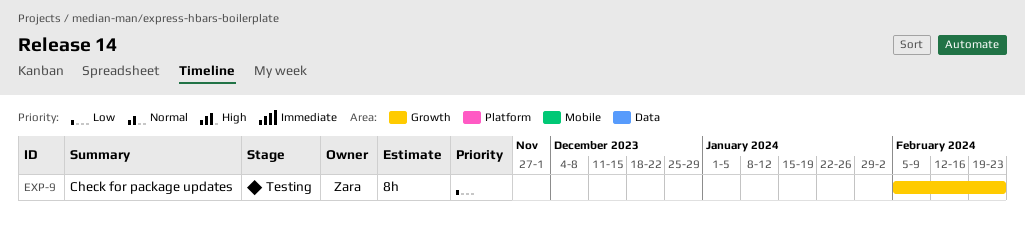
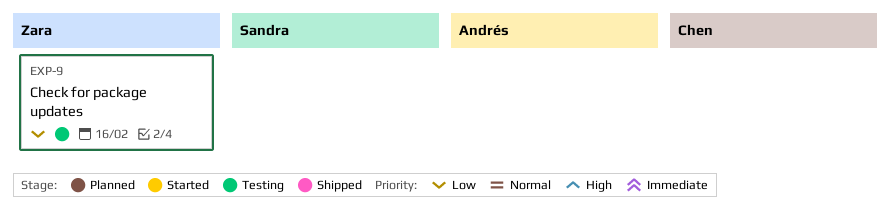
EXP-9, due: Feb 23 -> Feb 16

